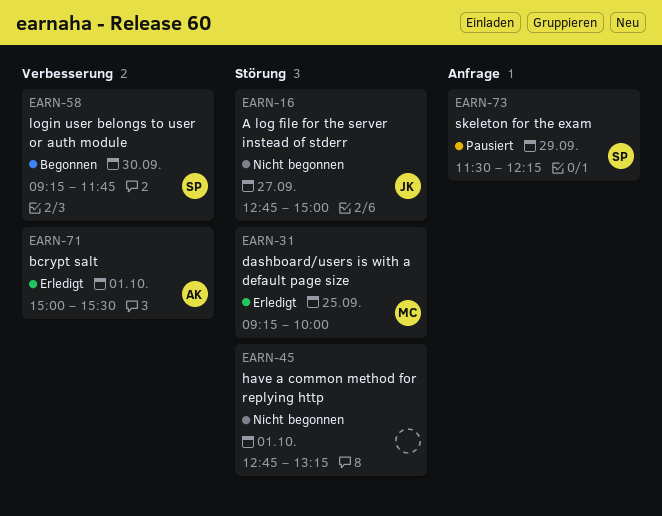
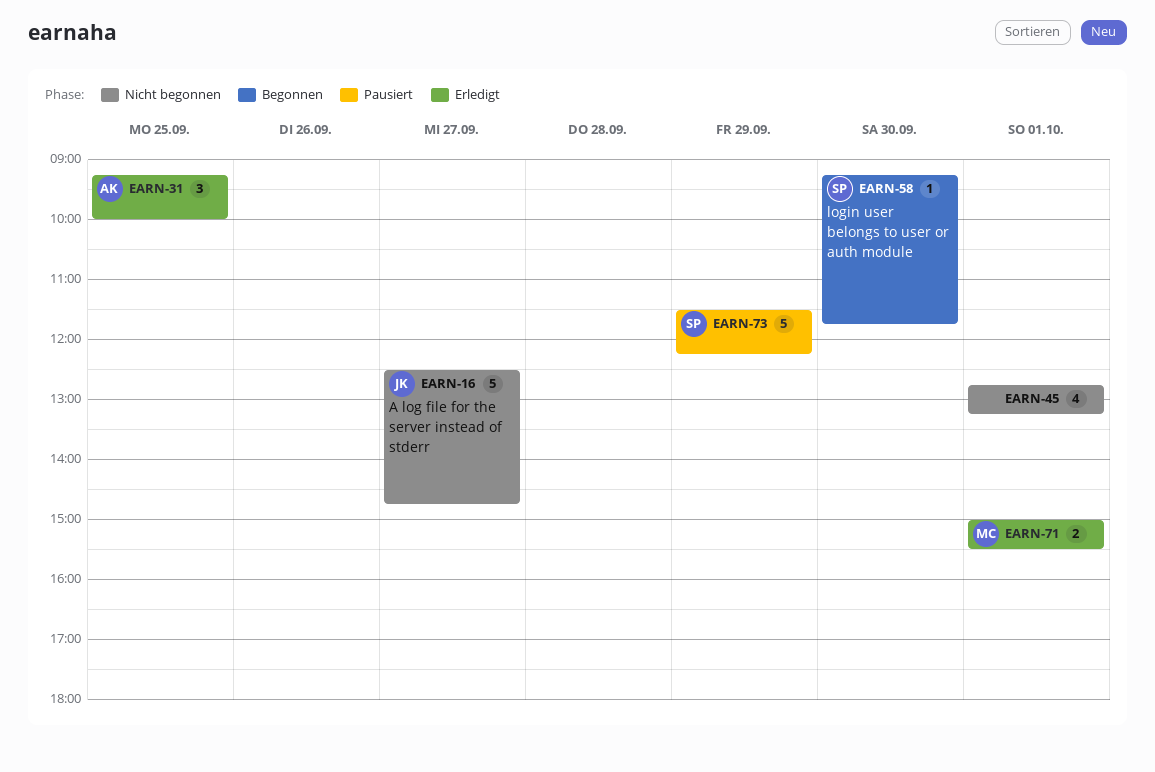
EARN-16, begins: 12:45 -> 12:30
EARN-16, ends: 15:00 -> 14:45
EARN-31, owner: MC -> AK
EARN-71, owner: AK -> MC

